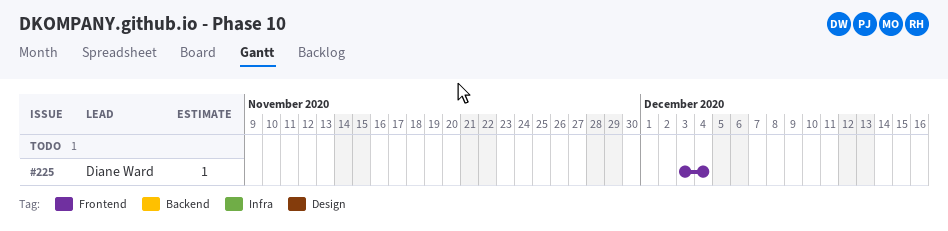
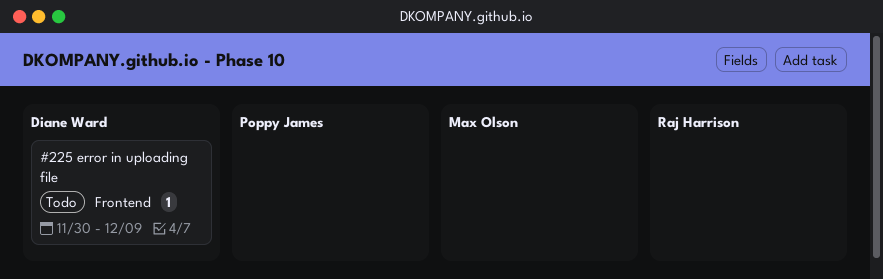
#225, start: Dec 3 -> Nov 30
#225, due: Dec 4 -> Dec 9

